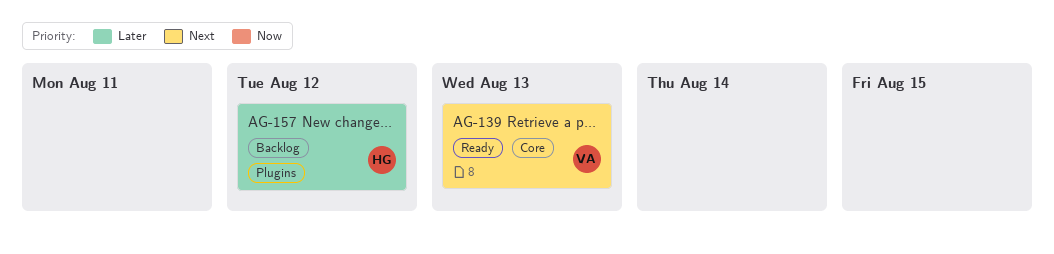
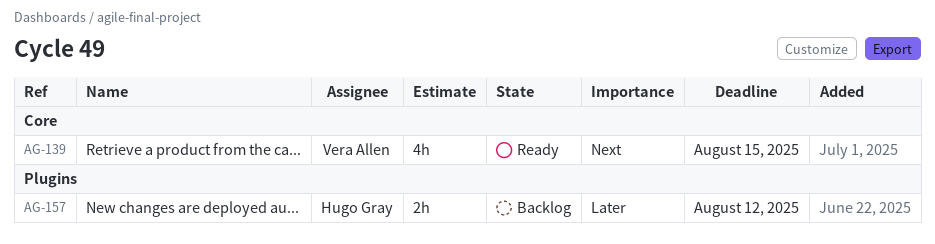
AG-139, due: Aug 13 -> Aug 15

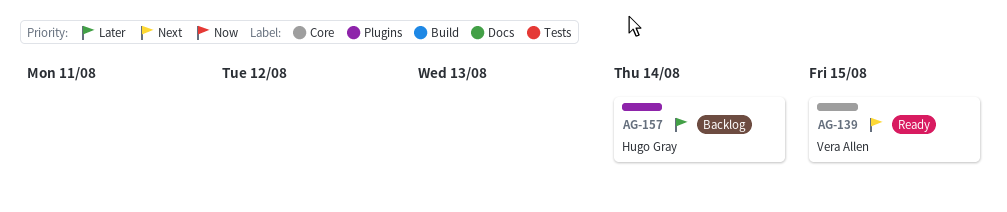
AG-157, due: Aug 12 -> Aug 14

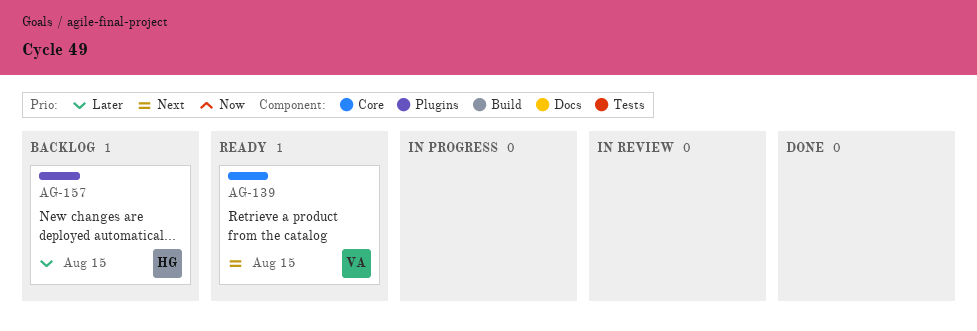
AG-157, due: Aug 14 -> Aug 15

